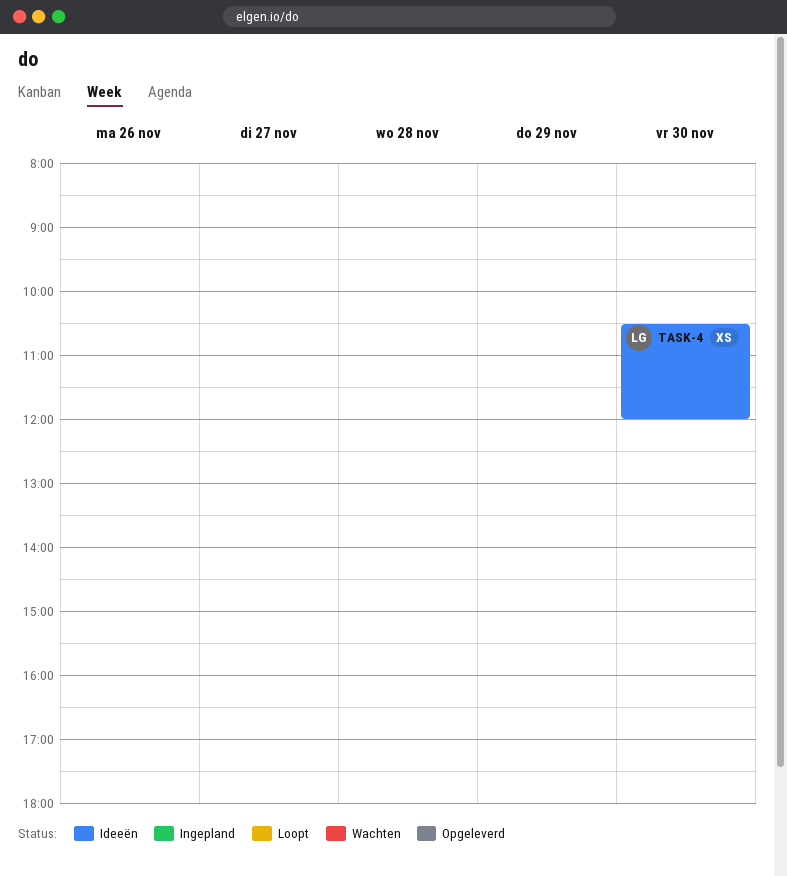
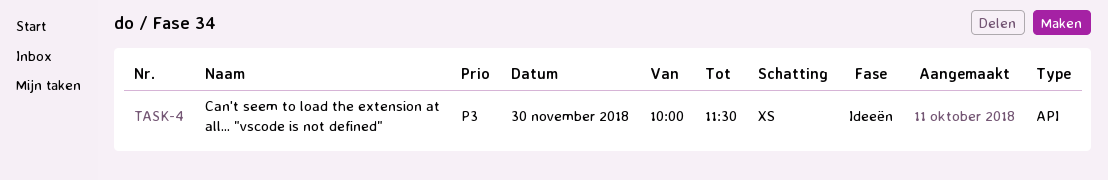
TASK-4, begins: 10:30 -> 10:00
TASK-4, ends: 12:00 -> 11:30

